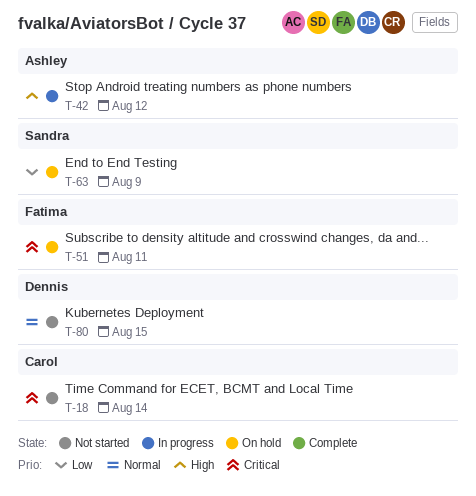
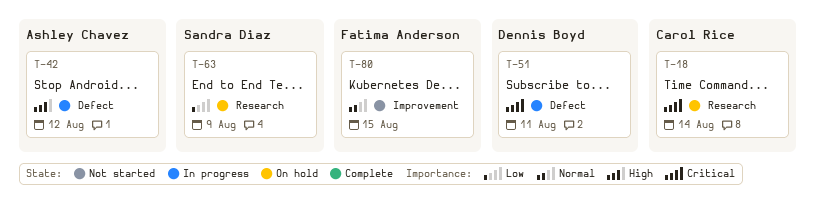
T-18, status: Not started -> On hold
T-51, status: On hold -> In progress
T-51, owner: Fatima Anderson -> Dennis Boyd
T-80, owner: Dennis Boyd -> Fatima Anderson

